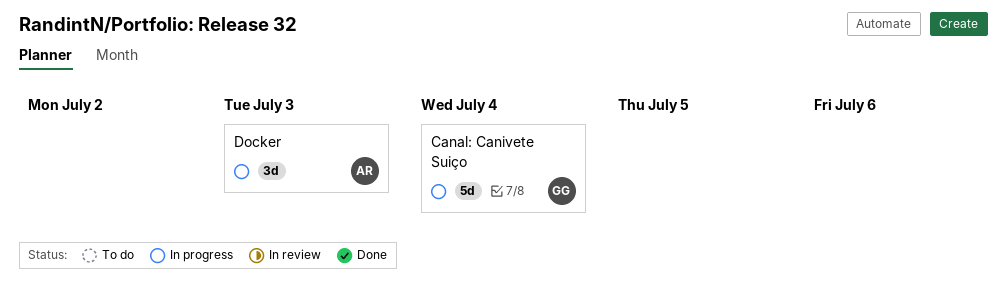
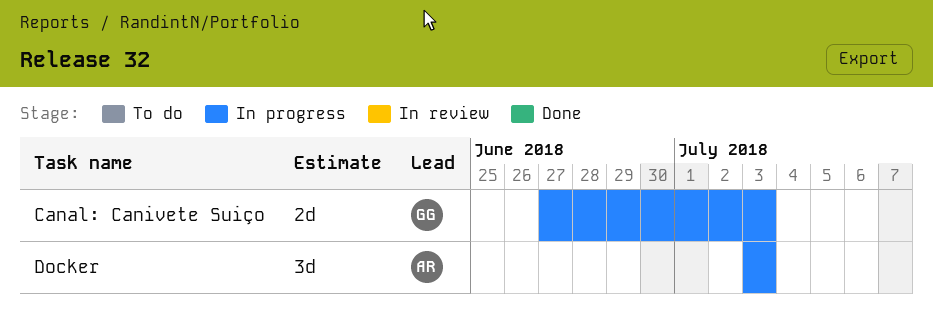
Canal: Canivete Suiço, estimate: 5d -> 2d
Canal: Canivete Suiço, due: Jul 4 -> Jul 3

